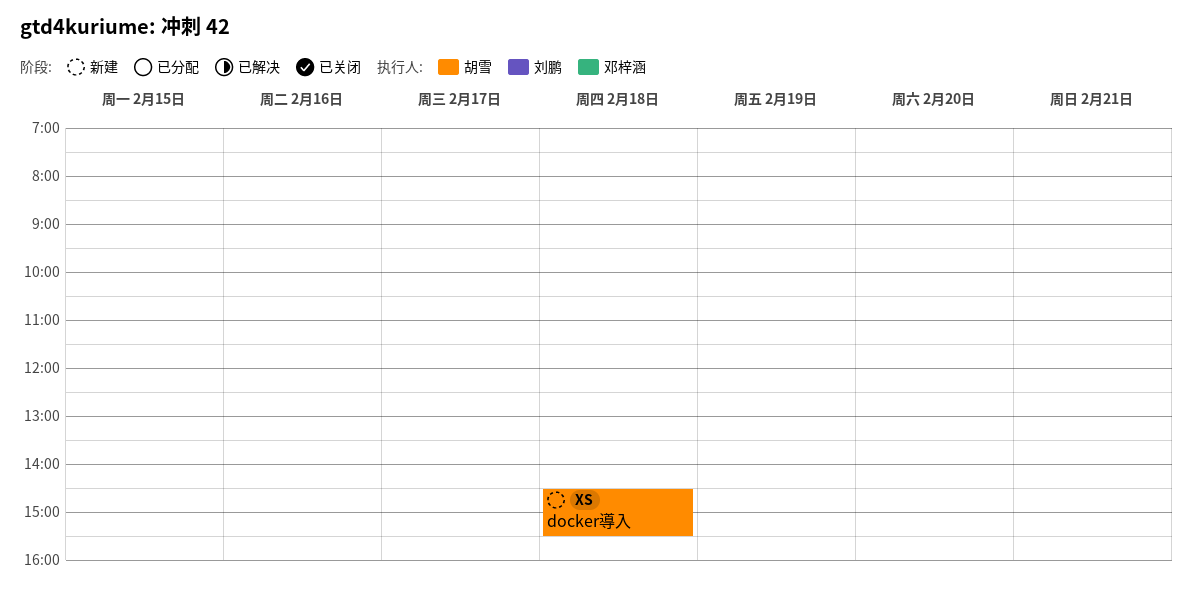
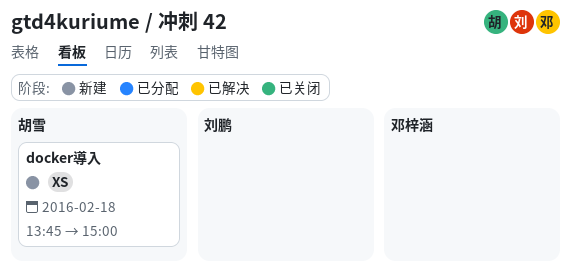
docker導入, begins: 14:30 -> 13:45
docker導入, ends: 15:30 -> 15:00

